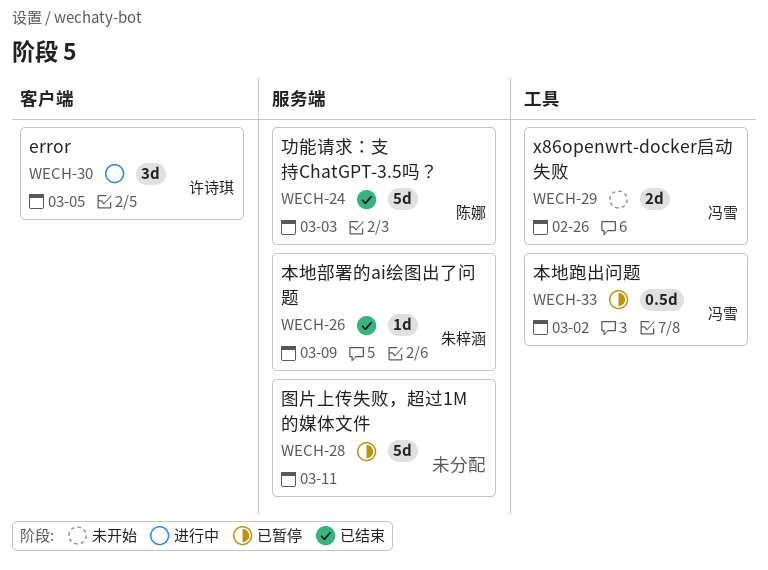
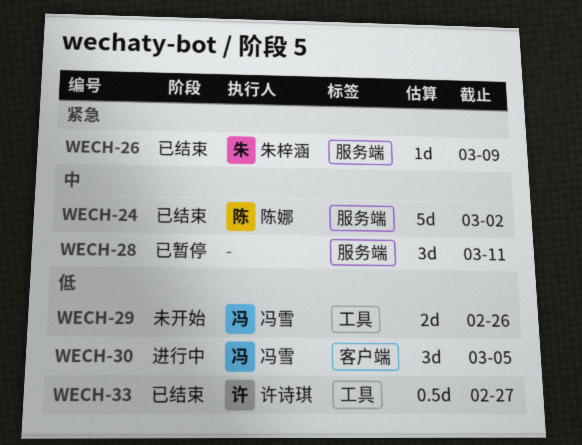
WECH-24, due: Mar 3 -> Mar 2
WECH-28, estimate: 5d -> 3d
WECH-30, owner: 许诗琪 -> 冯雪
WECH-33, status: 已暂停 -> 已结束
WECH-33, owner: 冯雪 -> 许诗琪
WECH-33, due: Mar 2 -> Feb 27

